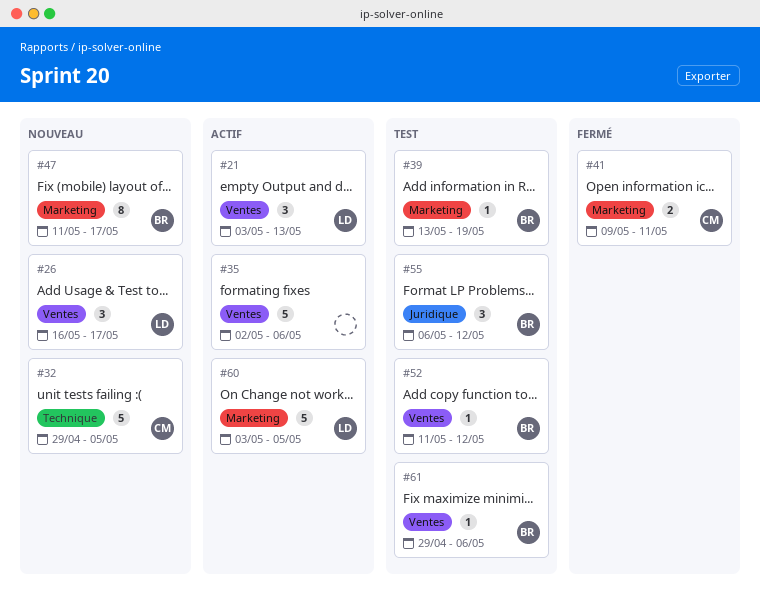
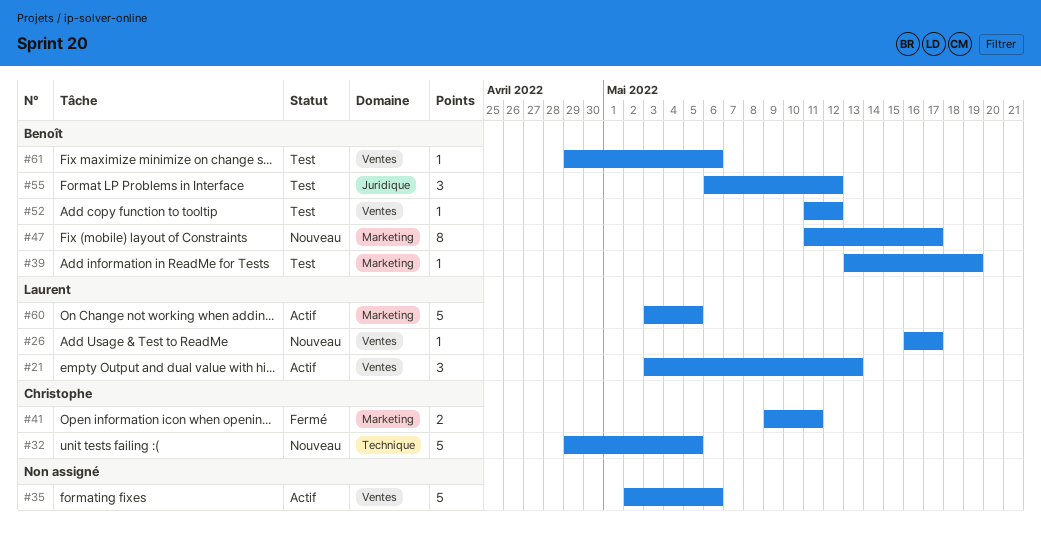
#26, estimate: 3 -> 1

